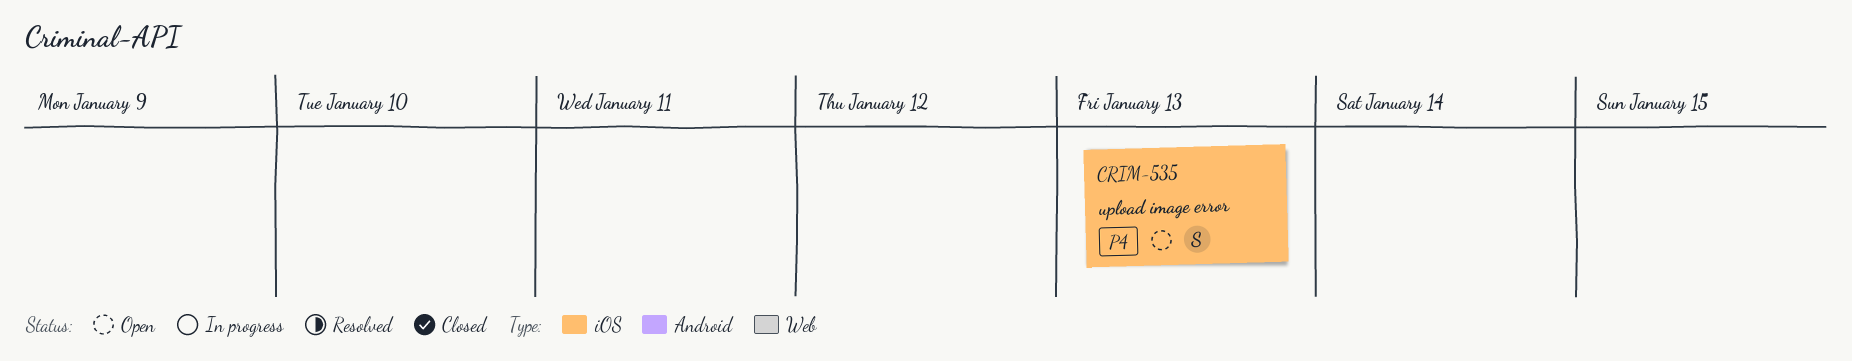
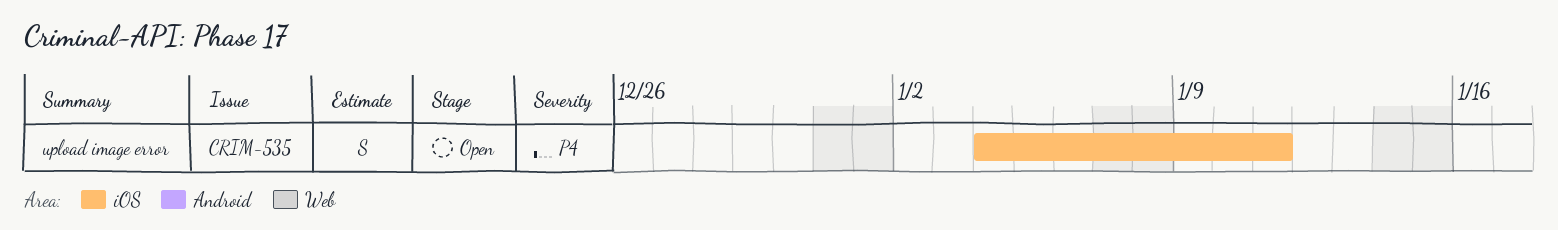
CRIM-535, due: Jan 13 -> Jan 11

